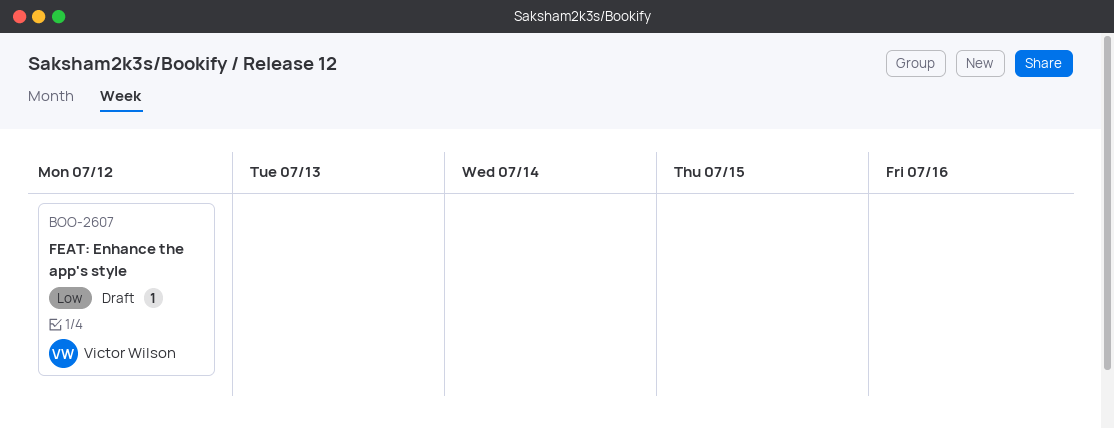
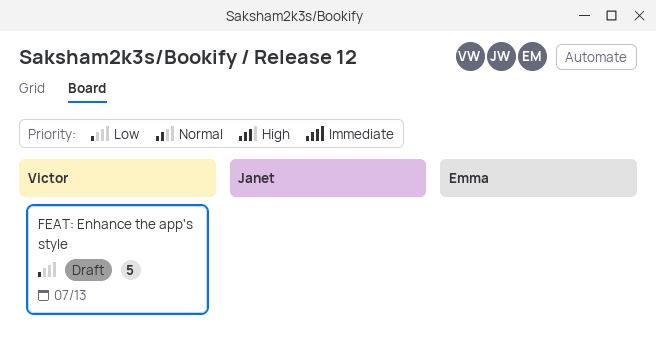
FEAT: Enhance the app's style, estimate: 1 -> 5
FEAT: Enhance the app's style, due: Jul 12 -> Jul 13

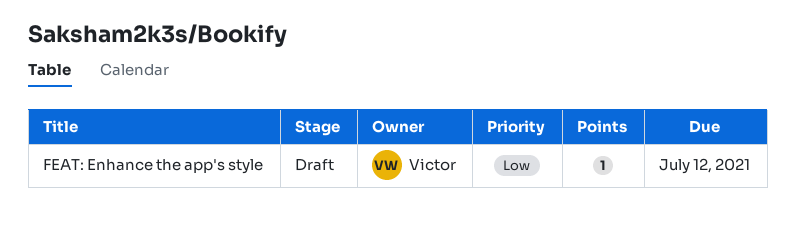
FEAT: Enhance the app's style, estimate: 5 -> 1
FEAT: Enhance the app's style, due: Jul 13 -> Jul 12

